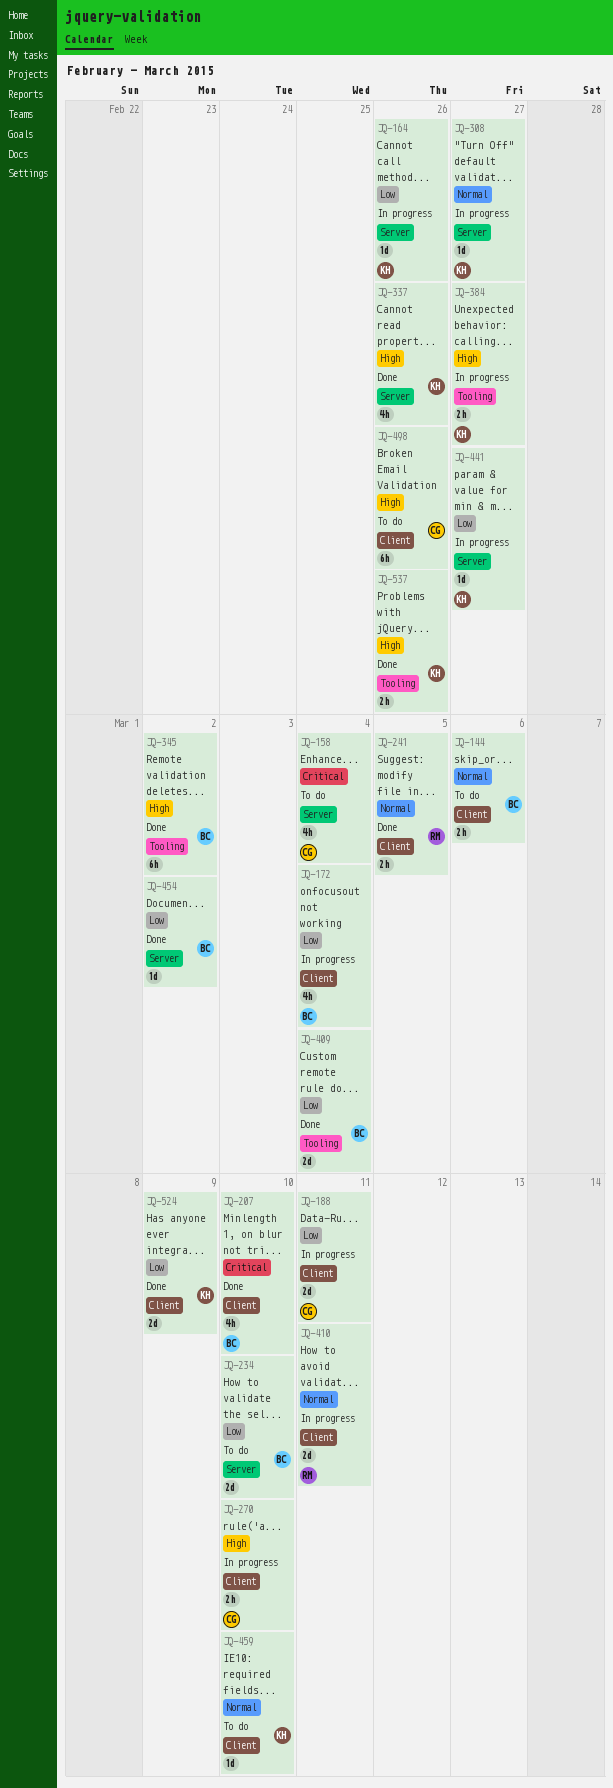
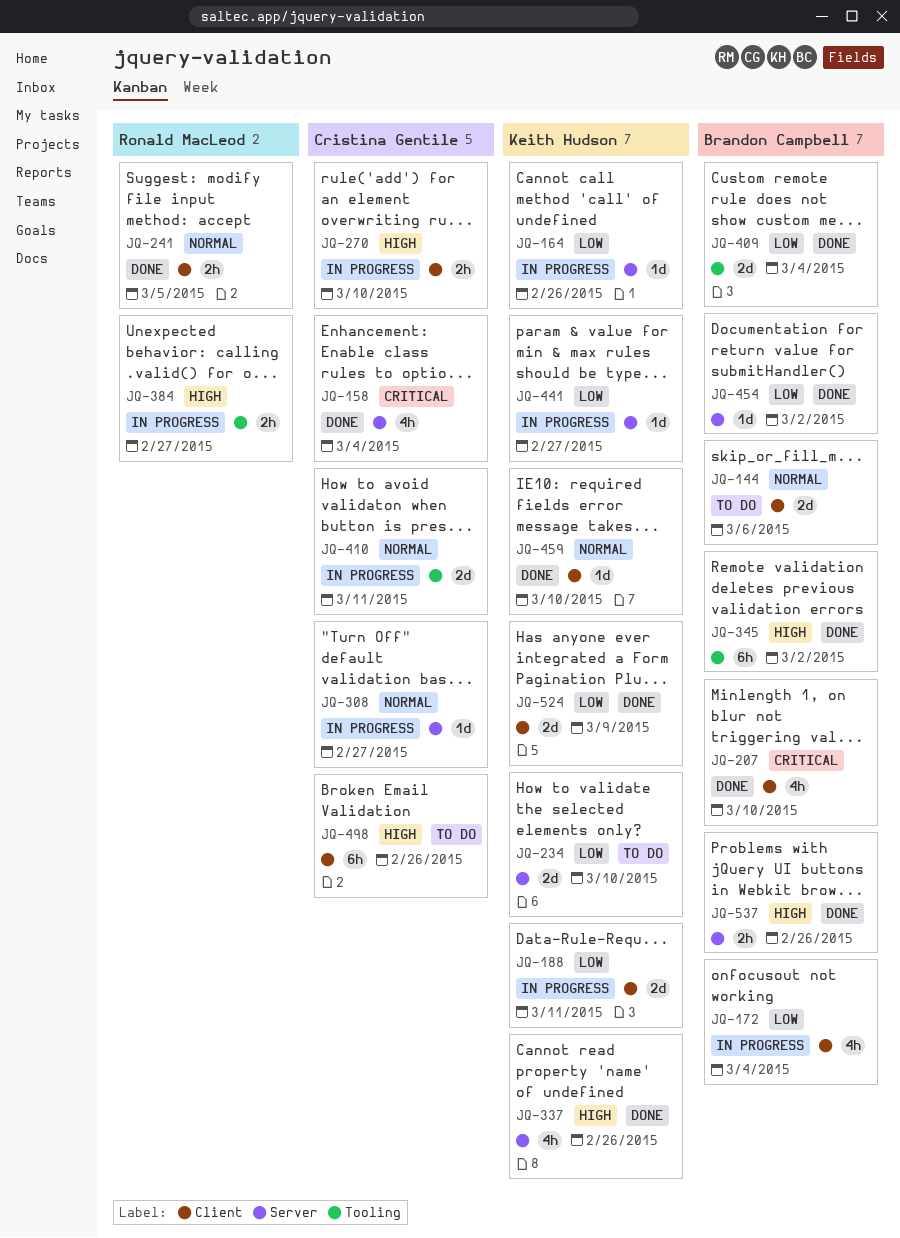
JQ-144, estimate: 2h -> 2d
JQ-158, status: To do -> Done
JQ-188, owner: Cristina Gentile -> Keith Hudson
JQ-234, owner: Brandon Campbell -> Keith Hudson
JQ-308, owner: Keith Hudson -> Cristina Gentile
JQ-384, owner: Keith Hudson -> Ronald MacLeod
JQ-410, owner: Ronald MacLeod -> Cristina Gentile
JQ-410, label: Client -> Tooling
JQ-459, status: To do -> Done
JQ-537, owner: Keith Hudson -> Brandon Campbell
JQ-537, label: Tooling -> Server

